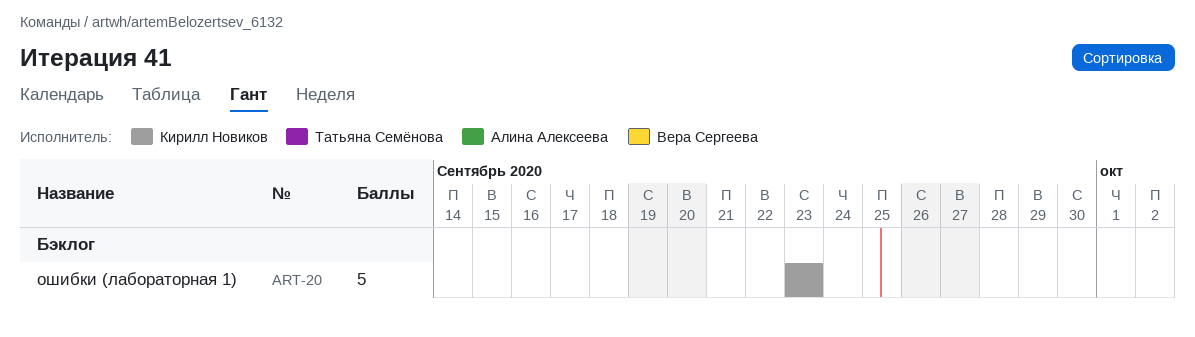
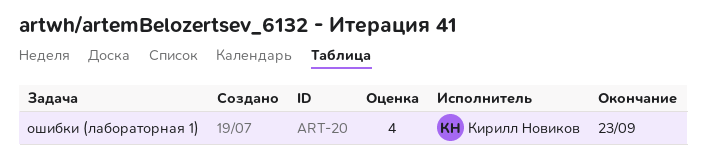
ART-20, estimate: 5 -> 4

